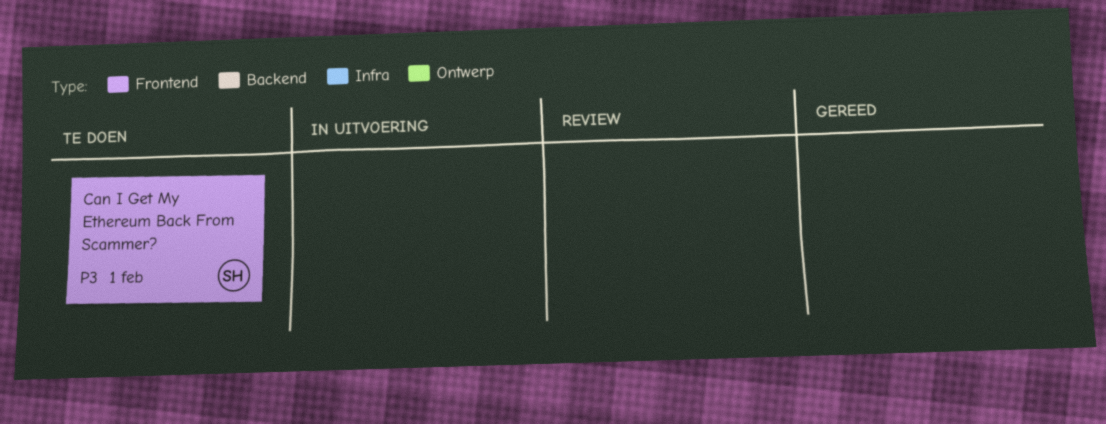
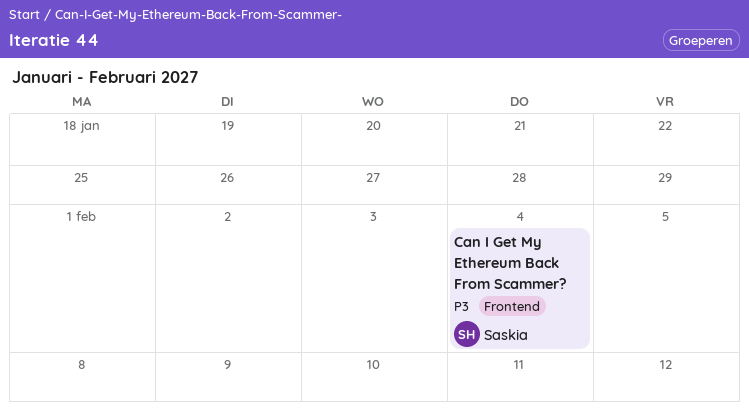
Can I Get My Ethereum Back From Scammer?, due: Feb 1 -> Feb 4

